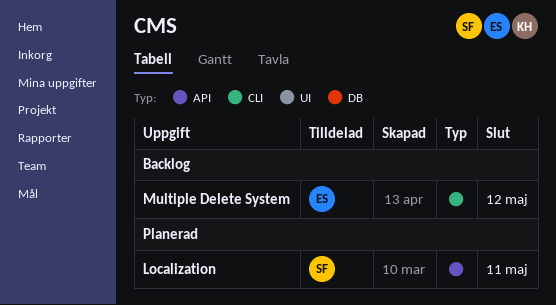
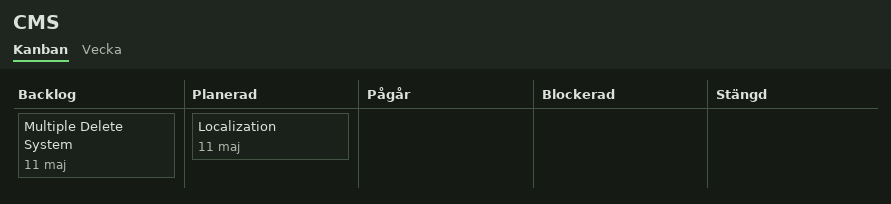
Multiple Delete System, due: May 12 -> May 11

